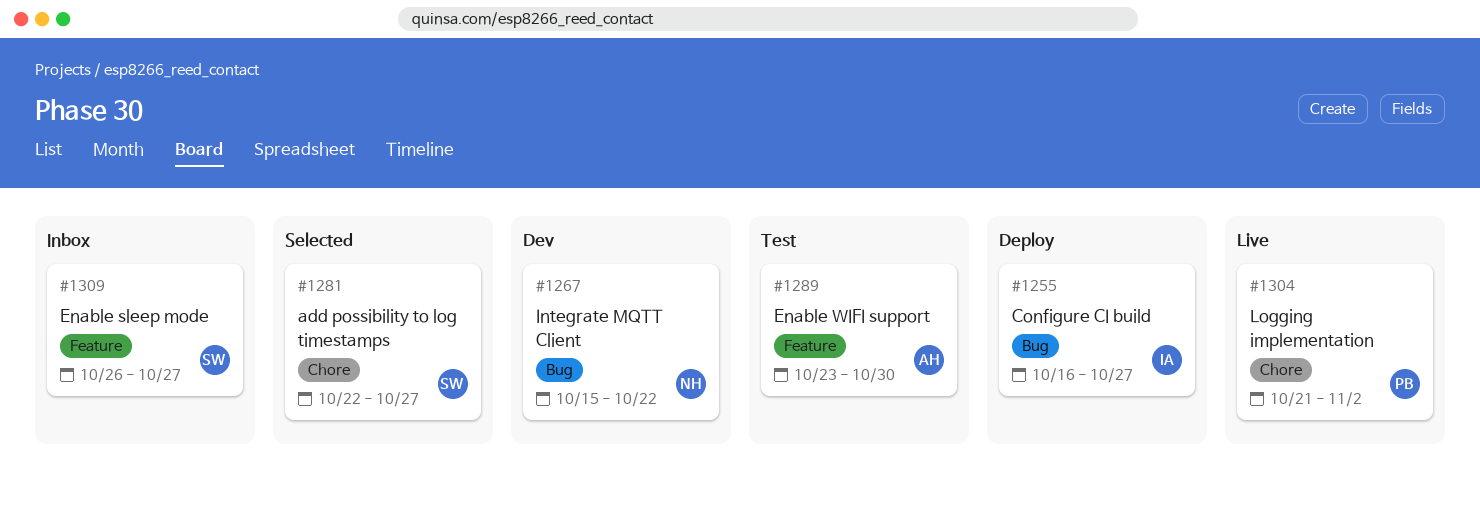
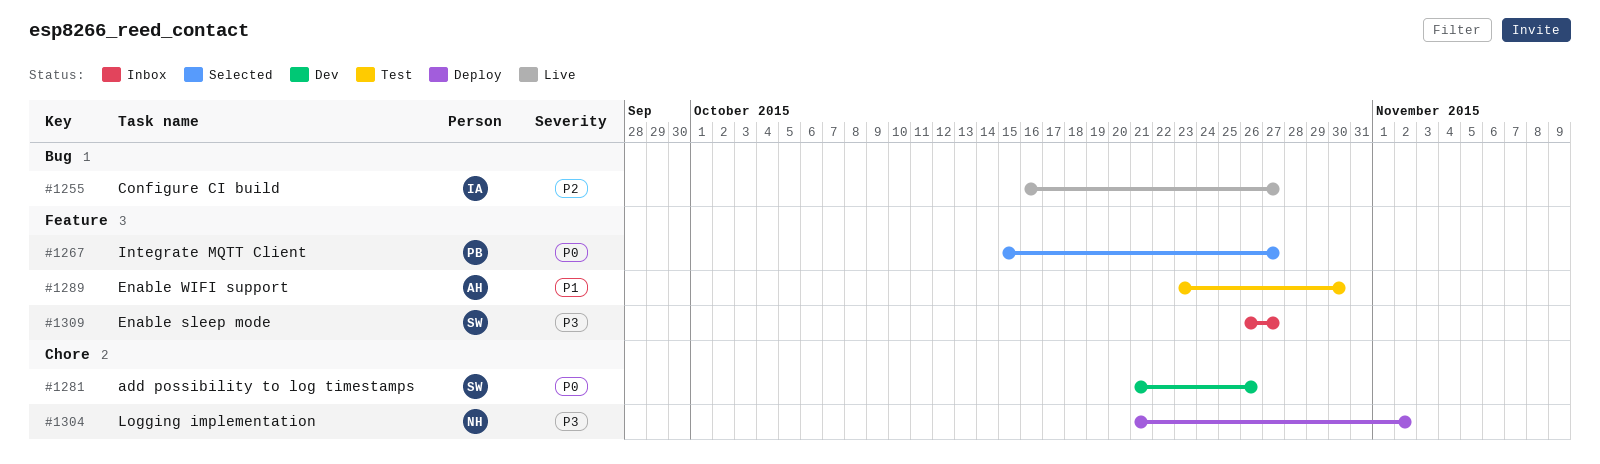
#1255, status: Deploy -> Live
#1267, status: Dev -> Selected
#1267, owner: NH -> PB
#1267, label: Bug -> Feature
#1267, due: Oct 22 -> Oct 27
#1281, status: Selected -> Dev
#1281, start: Oct 22 -> Oct 21
#1281, due: Oct 27 -> Oct 26
#1304, status: Live -> Deploy
#1304, owner: PB -> NH

